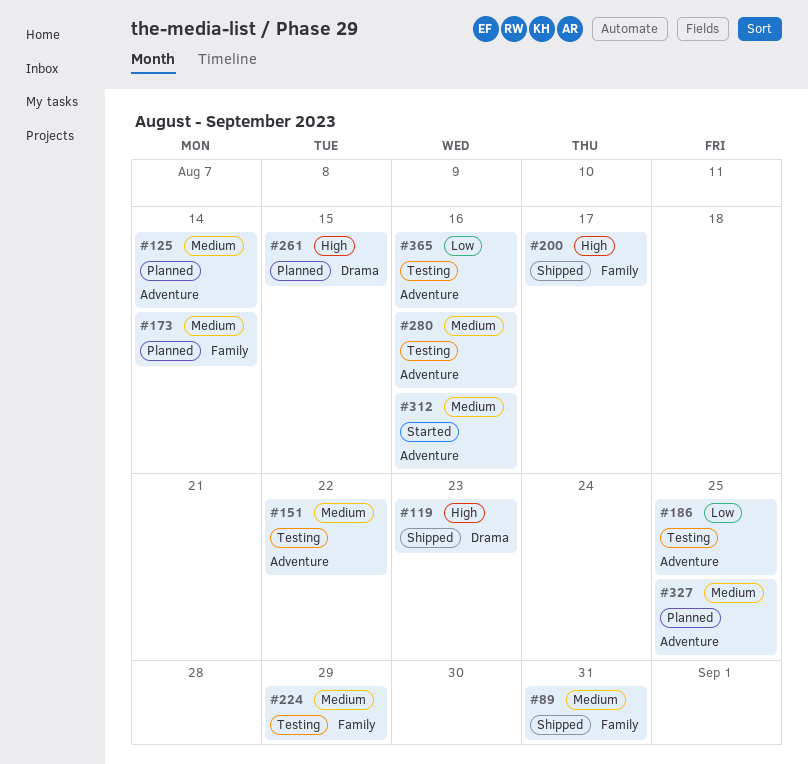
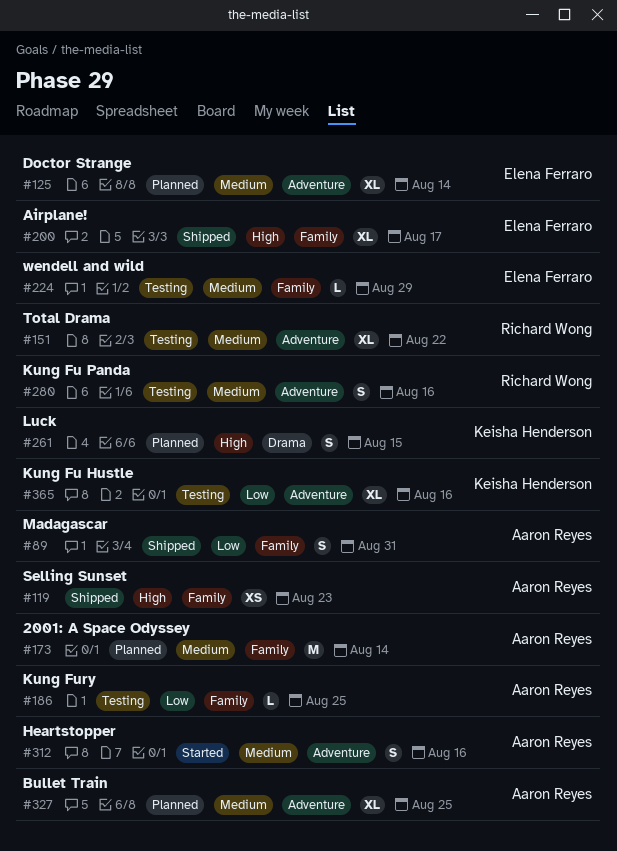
#89, priority: Medium -> Low
#119, label: Drama -> Family
#186, label: Adventure -> Family

